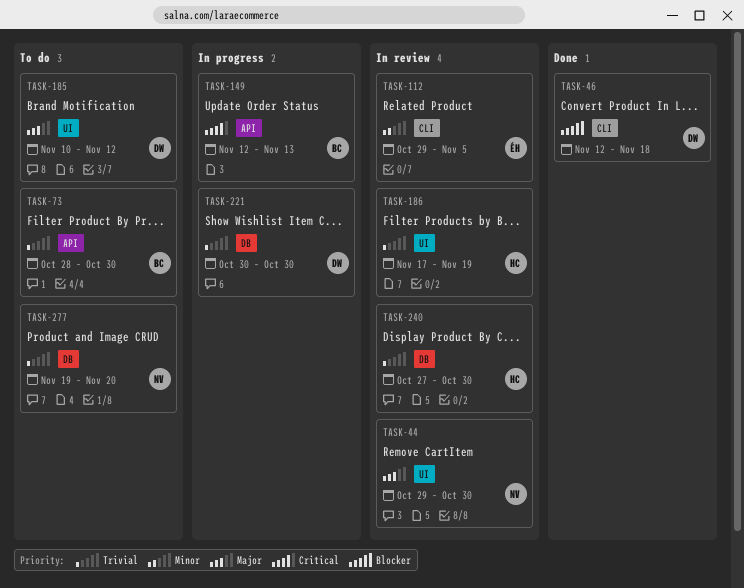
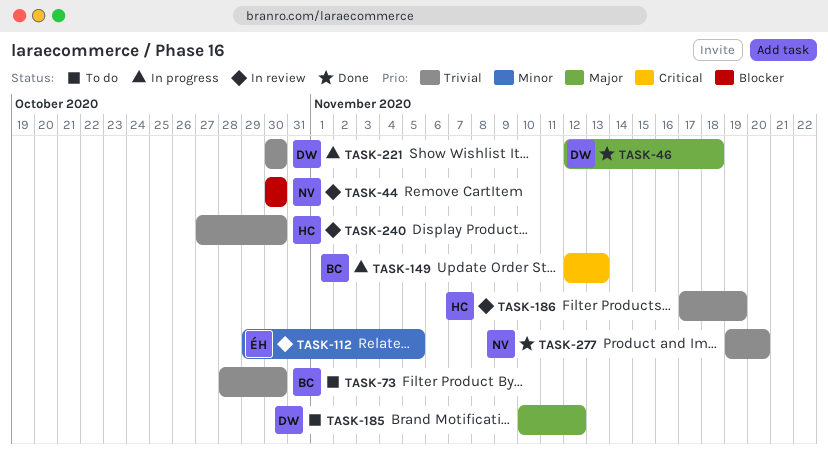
TASK-44, priority: Major -> Blocker
TASK-44, start: Oct 29 -> Oct 30
TASK-46, priority: Blocker -> Major
TASK-277, status: To do -> Done

